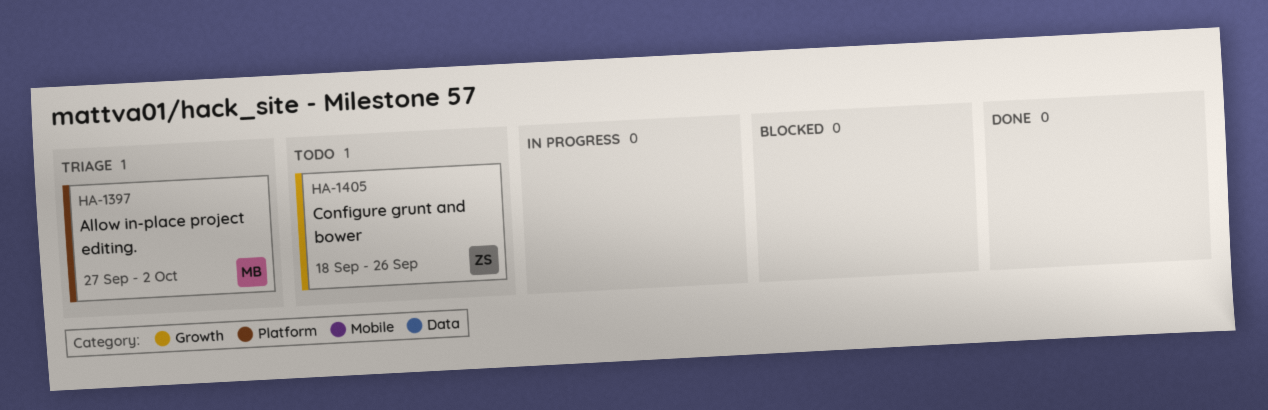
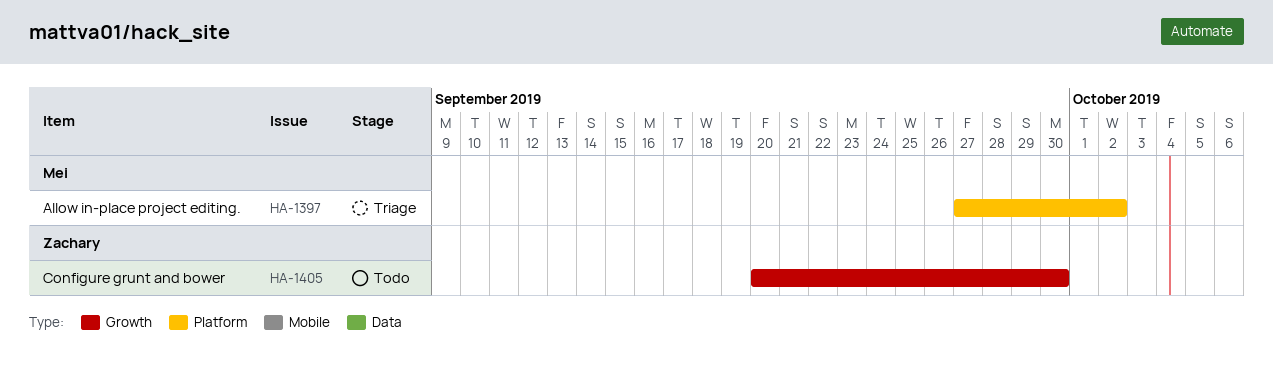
HA-1405, start: Sep 18 -> Sep 20
HA-1405, due: Sep 26 -> Sep 30

